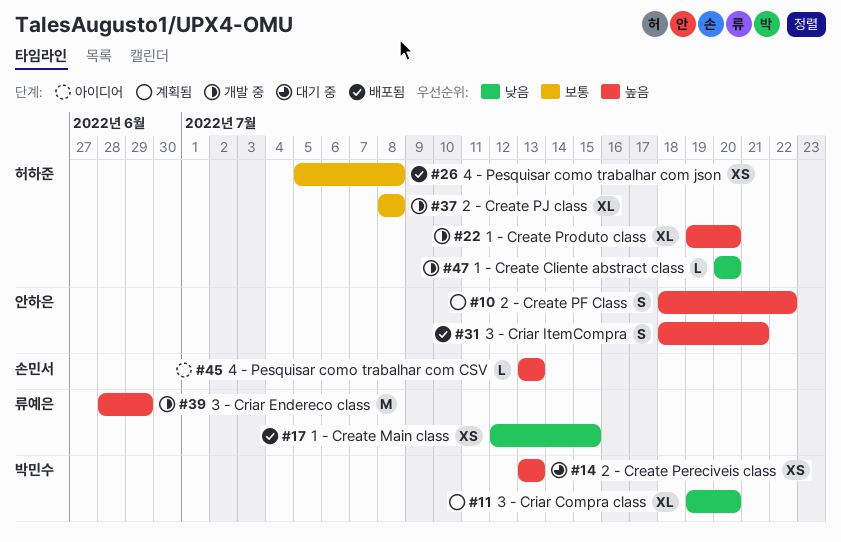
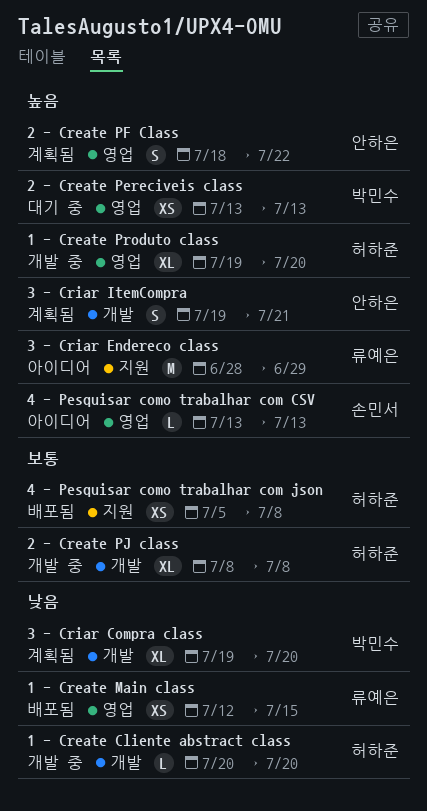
3 - Criar Endereco class, status: 개발 중 -> 아이디어
3 - Criar ItemCompra, status: 배포됨 -> 계획됨
3 - Criar ItemCompra, start: Jul 18 -> Jul 19

